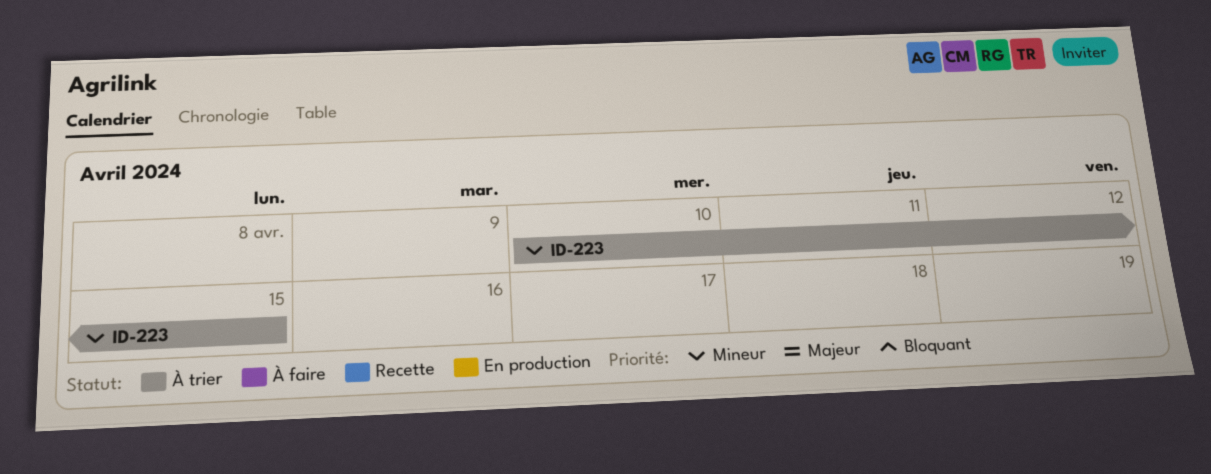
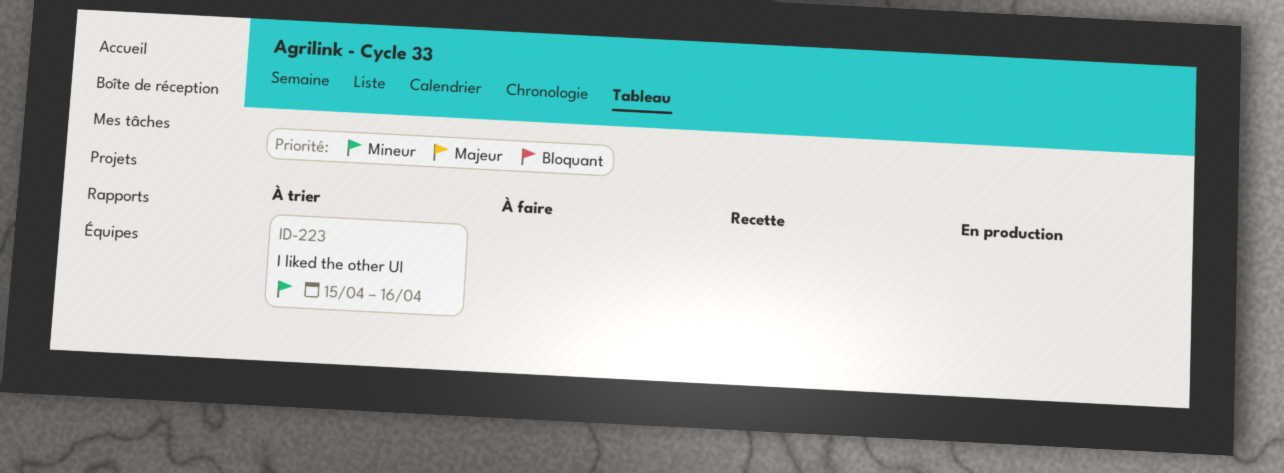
ID-223, start: Apr 10 -> Apr 15
ID-223, due: Apr 15 -> Apr 16

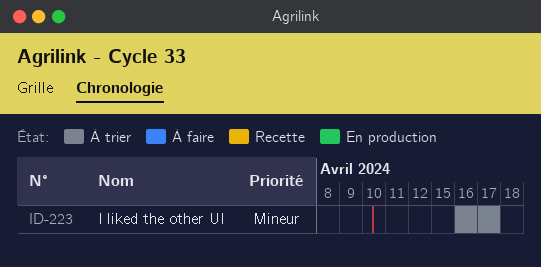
ID-223, start: Apr 15 -> Apr 16
ID-223, due: Apr 16 -> Apr 17

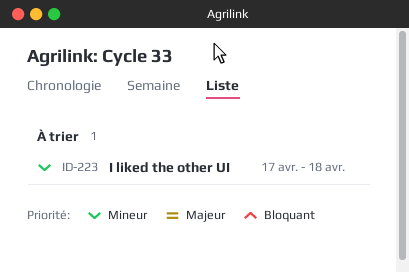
ID-223, start: Apr 16 -> Apr 17
ID-223, due: Apr 17 -> Apr 18

